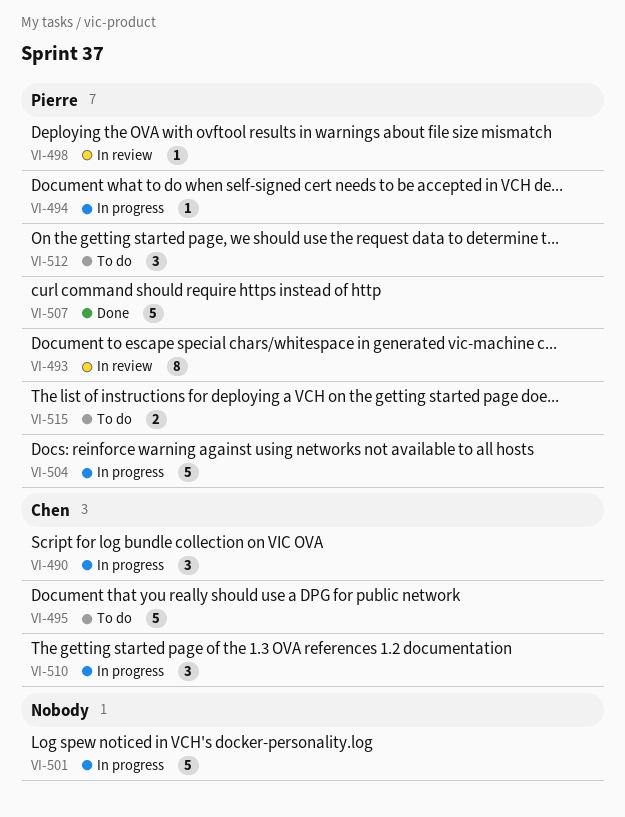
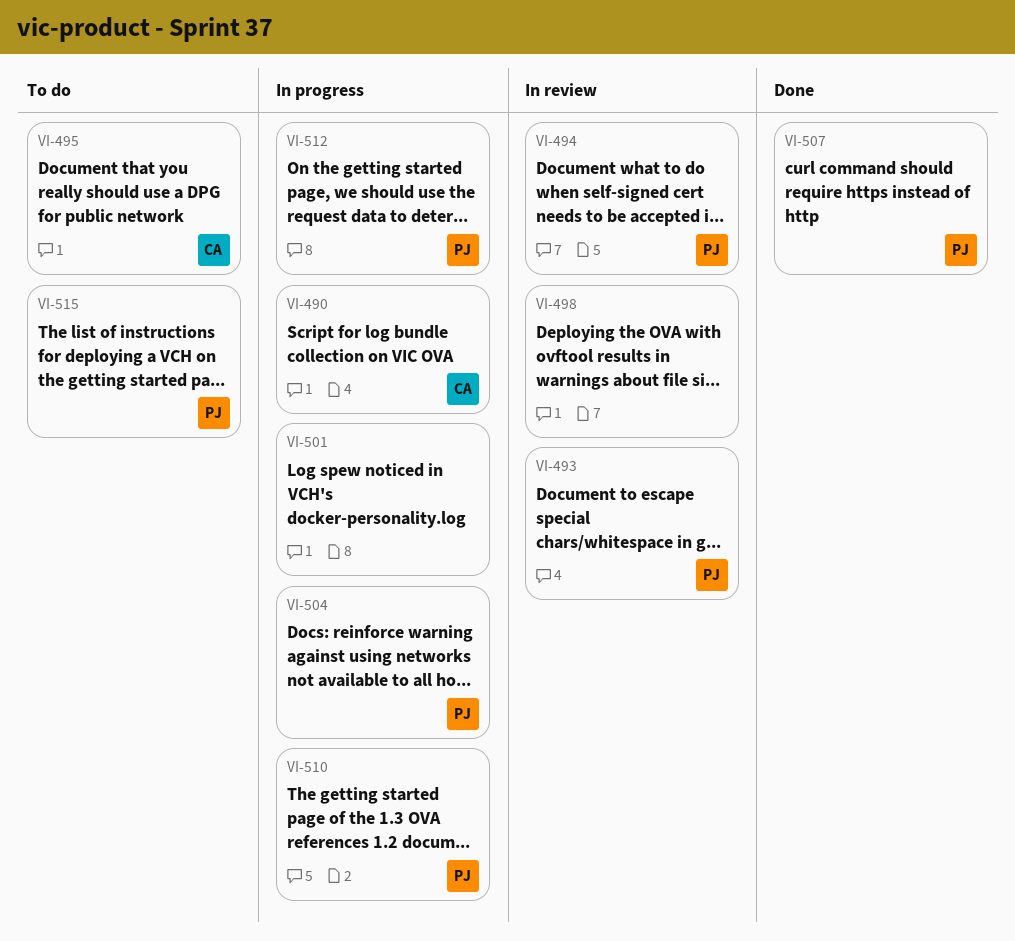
VI-494, status: In progress -> In review
VI-498, owner: Pierre -> none
VI-510, owner: Chen -> Pierre
VI-512, status: To do -> In progress

